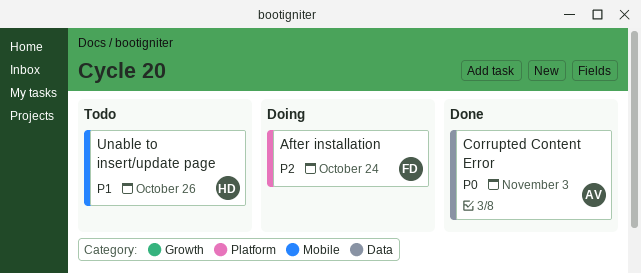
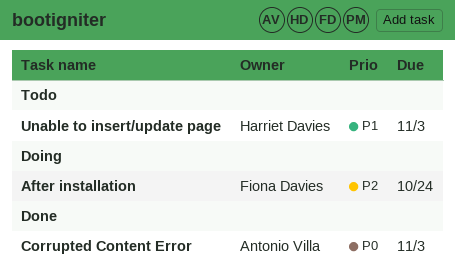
Unable to insert/update page, due: Oct 26 -> Nov 3

